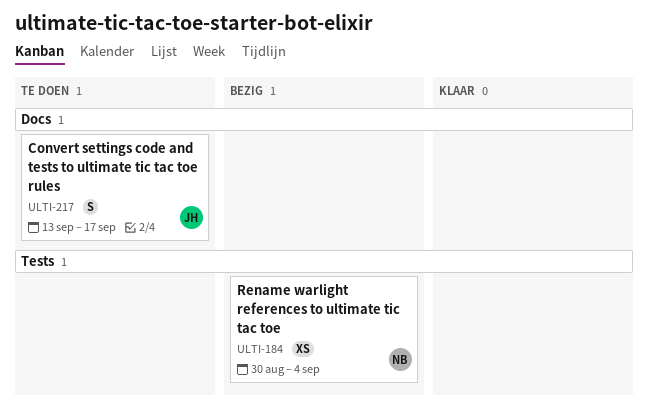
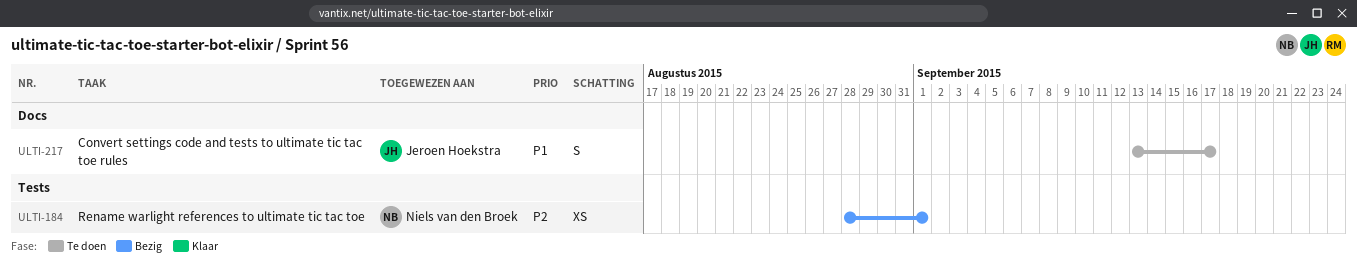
ULTI-184, start: Aug 30 -> Aug 28
ULTI-184, due: Sep 4 -> Sep 1

